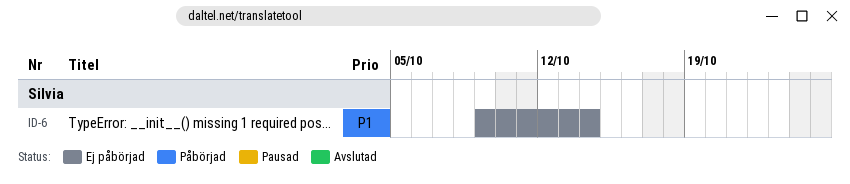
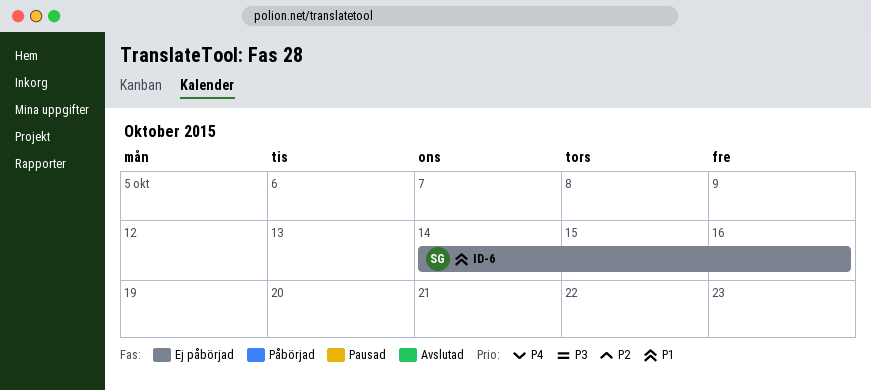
ID-6, start: Oct 9 -> Oct 14
ID-6, due: Oct 14 -> Oct 16

